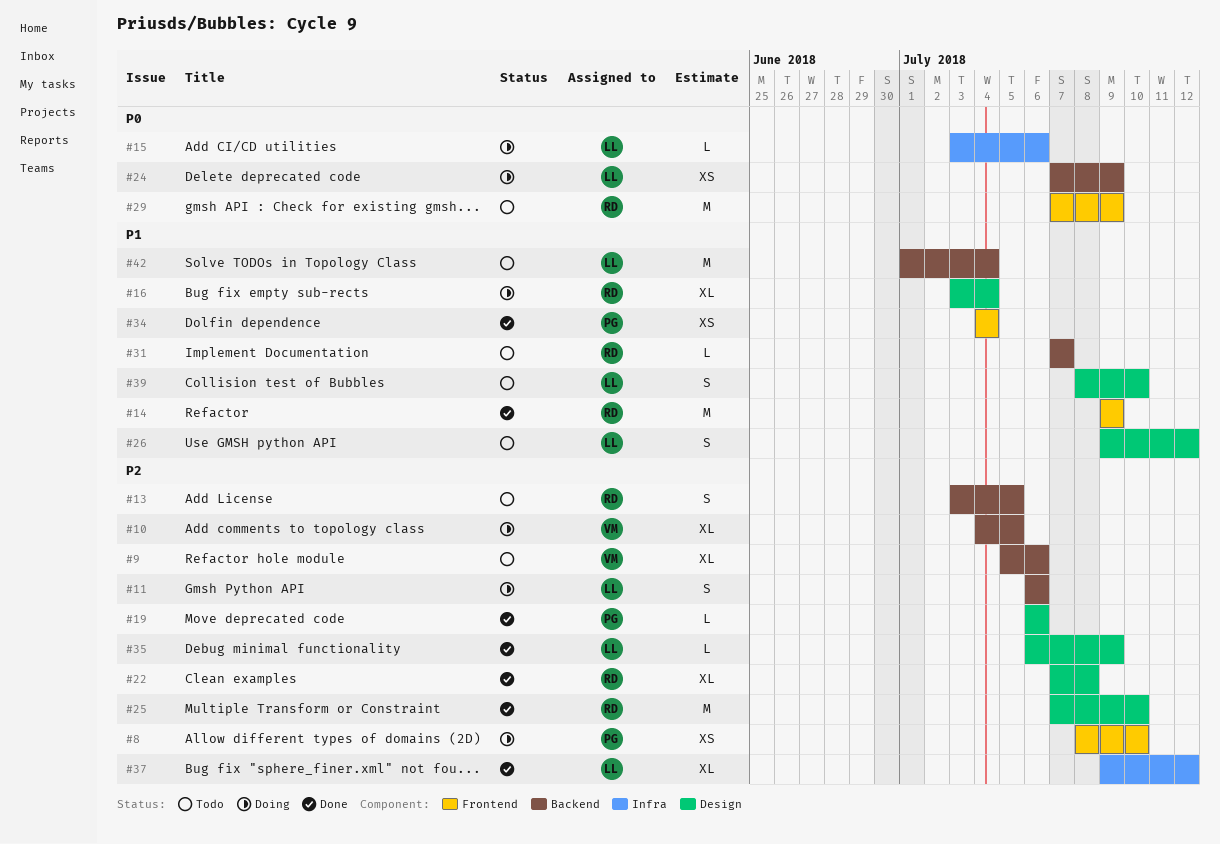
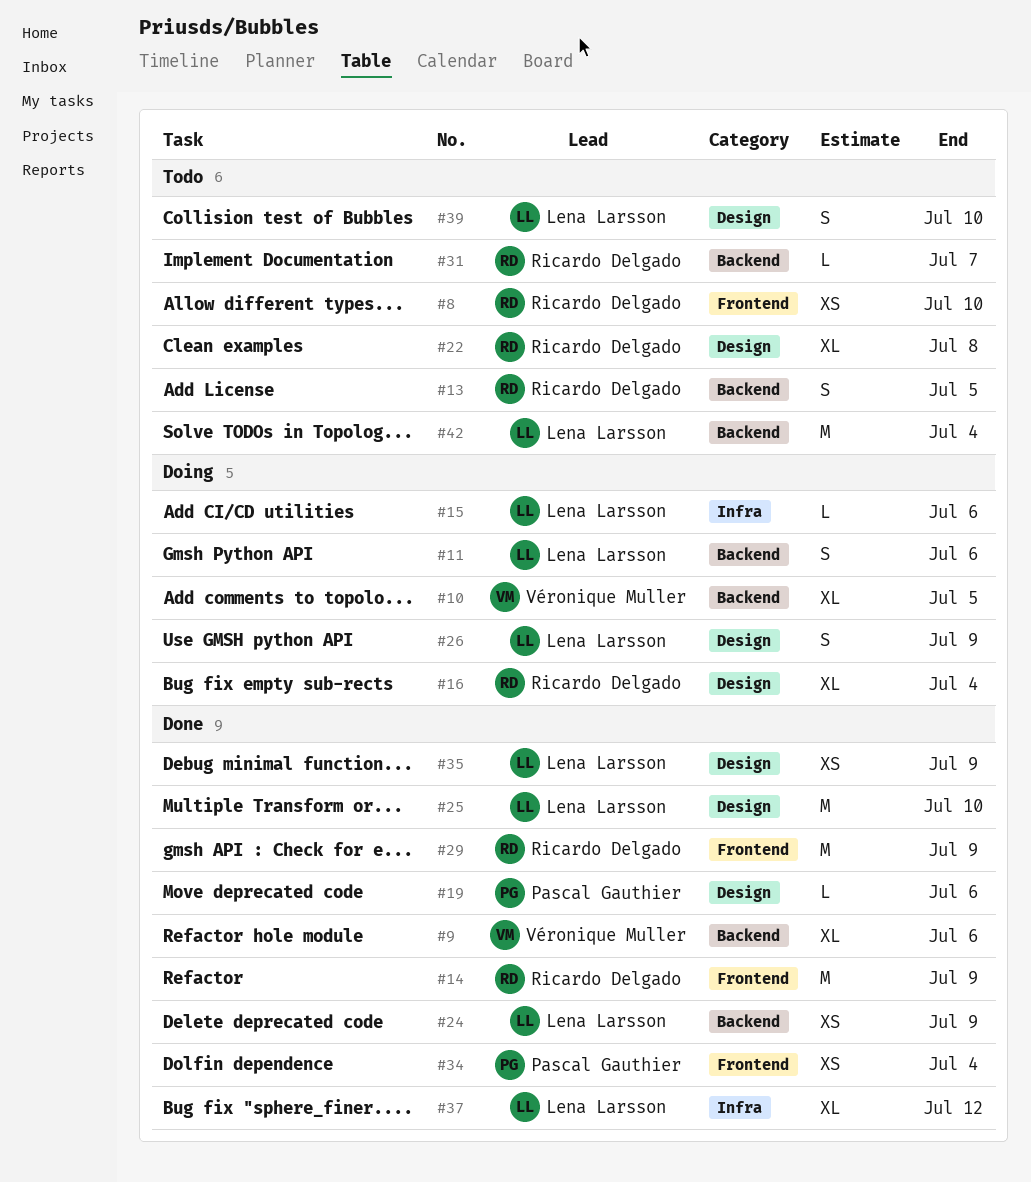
#8, status: Doing -> Todo
#8, owner: Pascal Gauthier -> Ricardo Delgado
#9, status: Todo -> Done
#22, status: Done -> Todo
#24, status: Doing -> Done
#25, owner: Ricardo Delgado -> Lena Larsson
#26, status: Todo -> Doing
#26, due: Jul 12 -> Jul 9
#29, status: Todo -> Done
#35, estimate: L -> XS

